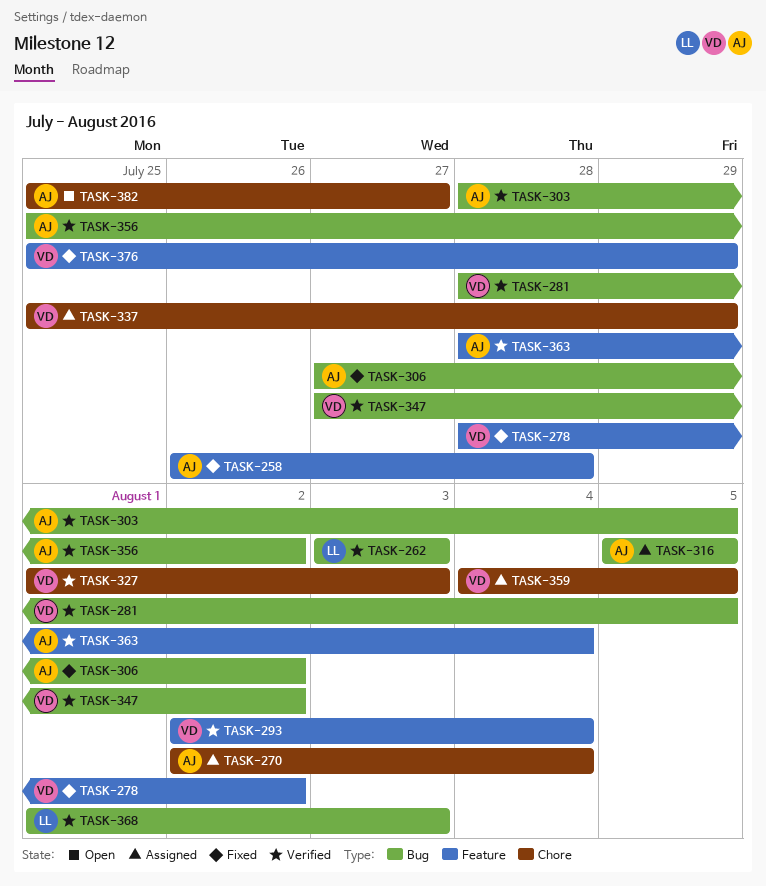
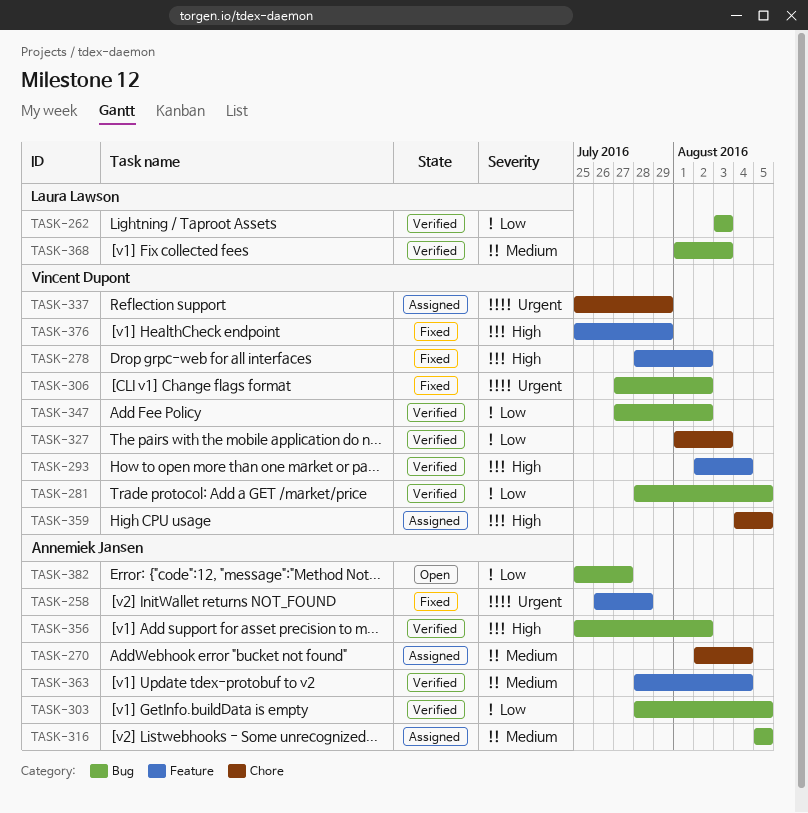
TASK-306, owner: Annemiek Jansen -> Vincent Dupont
TASK-382, label: Chore -> Bug

